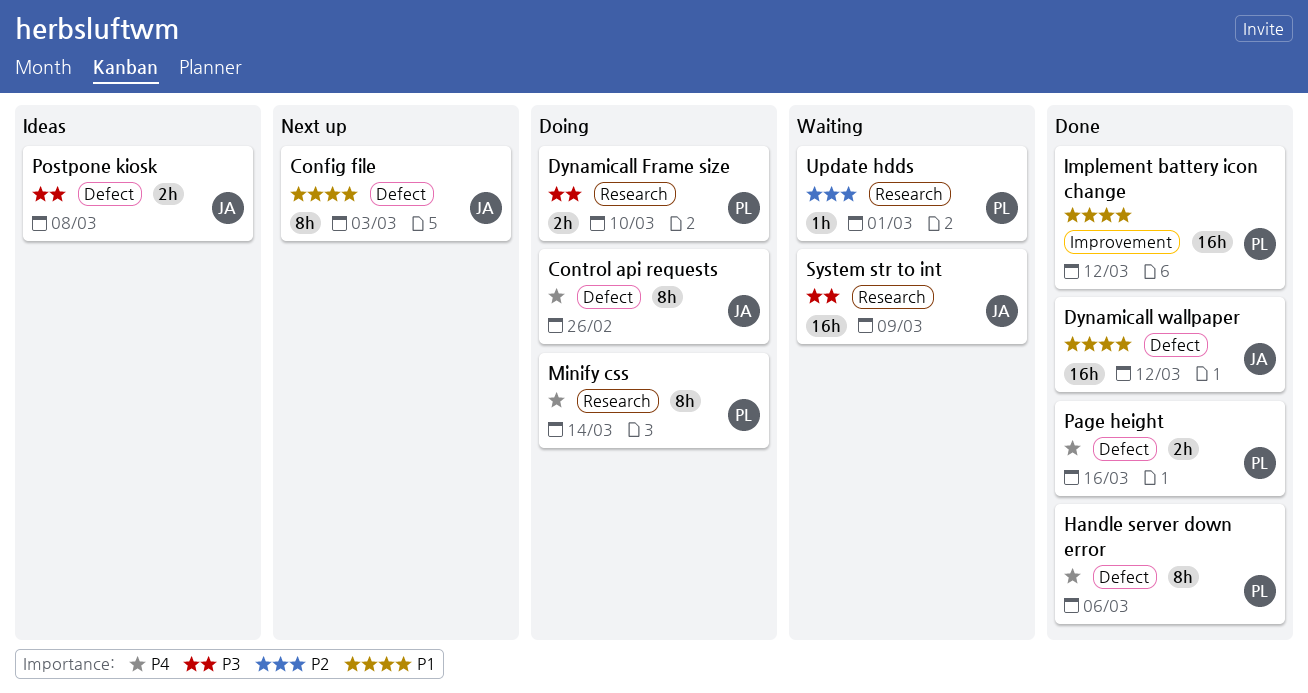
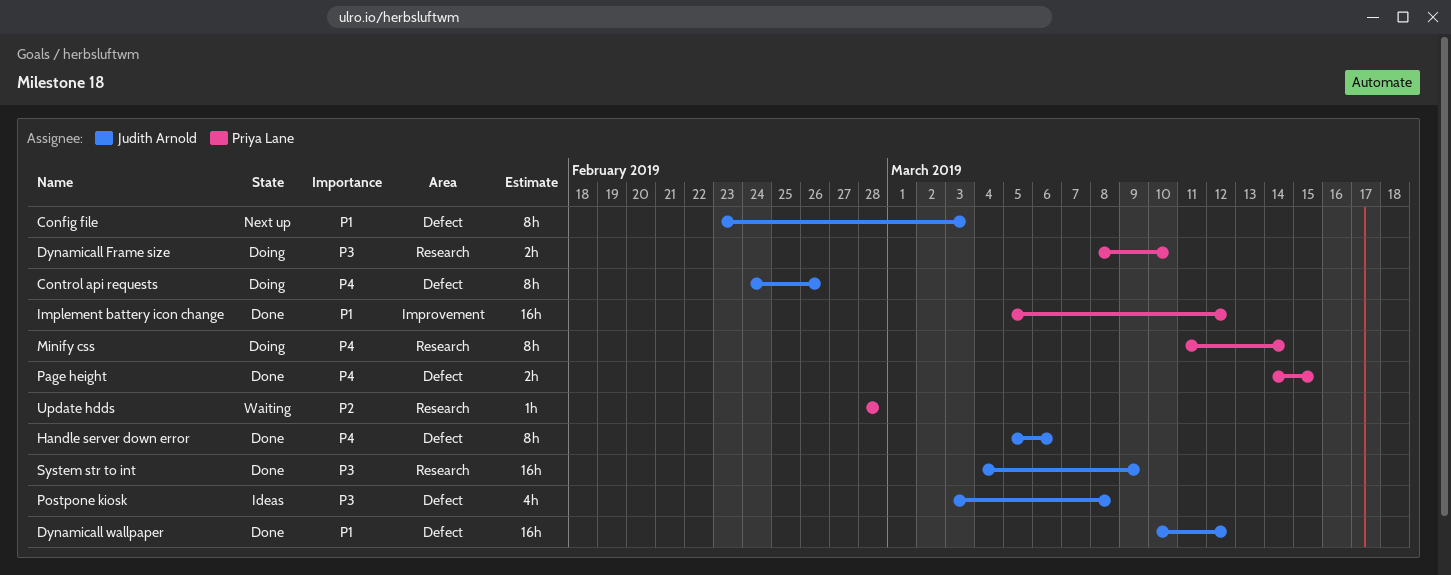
Handle server down error, owner: Priya Lane -> Judith Arnold
Page height, due: Mar 16 -> Mar 15
Postpone kiosk, estimate: 2h -> 4h
System str to int, status: Waiting -> Done
Update hdds, due: Mar 1 -> Feb 28

